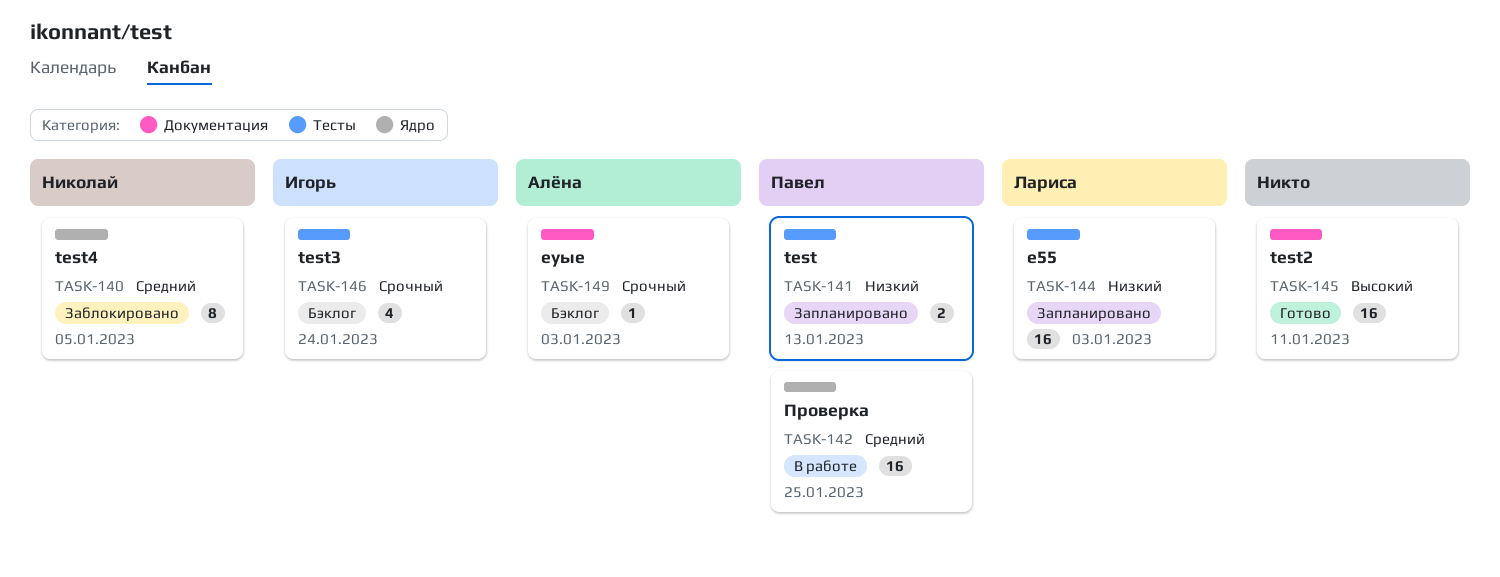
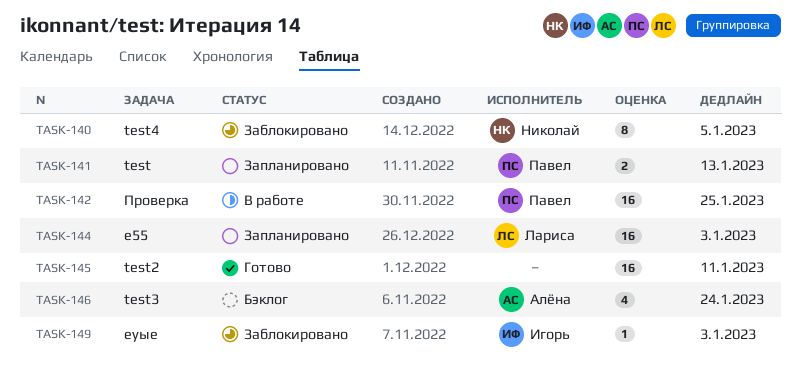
TASK-146, owner: Игорь -> Алёна
TASK-149, status: Бэклог -> Заблокировано
TASK-149, owner: Алёна -> Игорь

